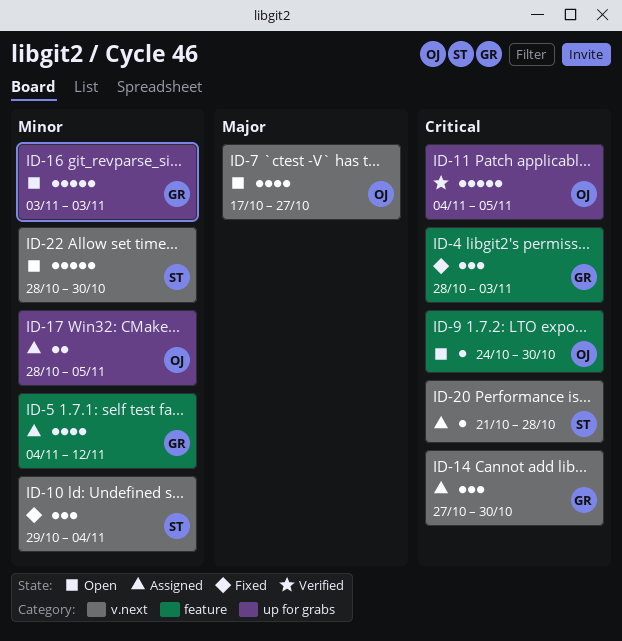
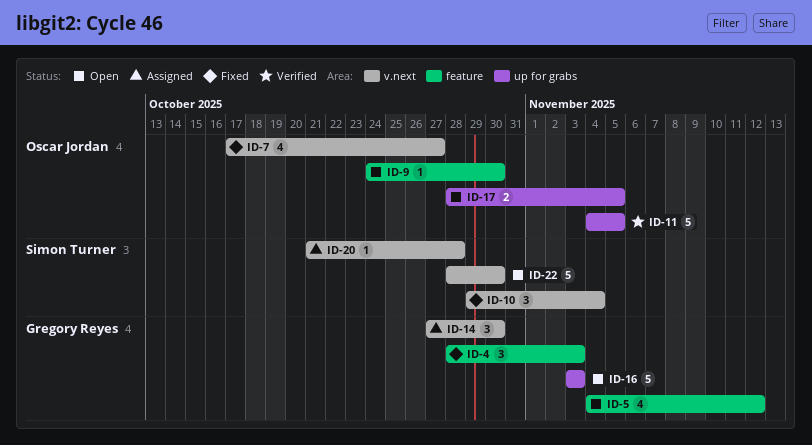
ID-5, status: Assigned -> Open
ID-7, status: Open -> Fixed
ID-17, status: Assigned -> Open

